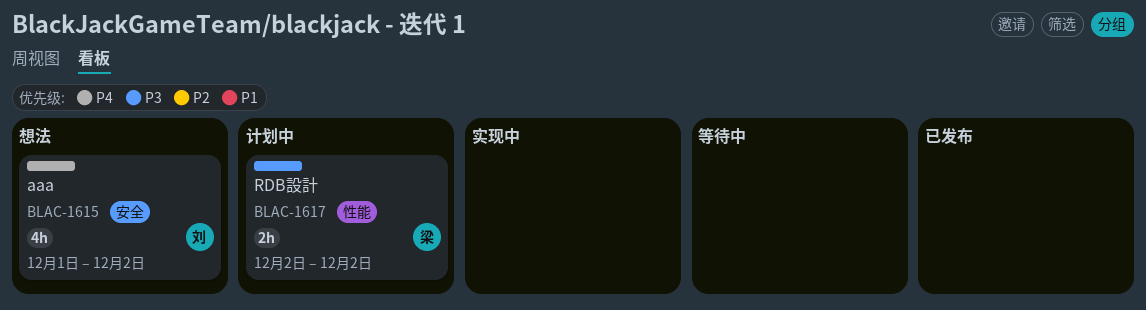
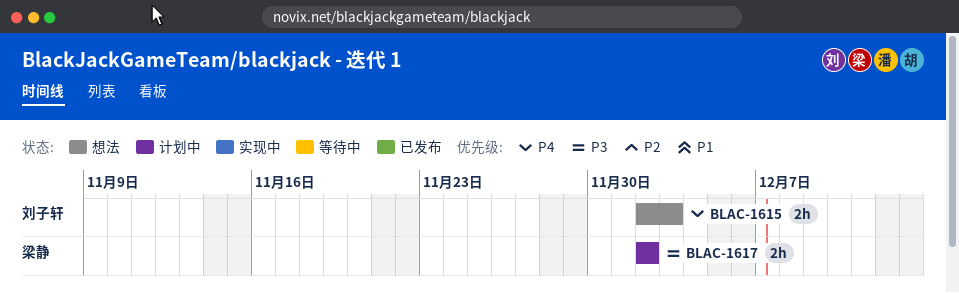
BLAC-1615, estimate: 4h -> 2h
BLAC-1615, start: Dec 1 -> Dec 2
BLAC-1615, due: Dec 2 -> Dec 3

